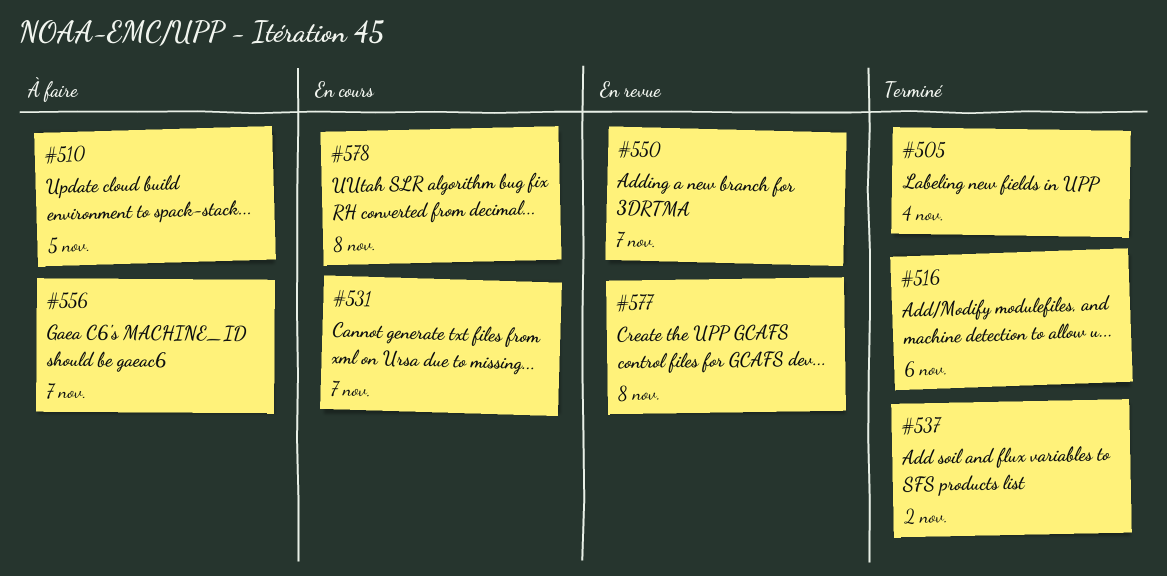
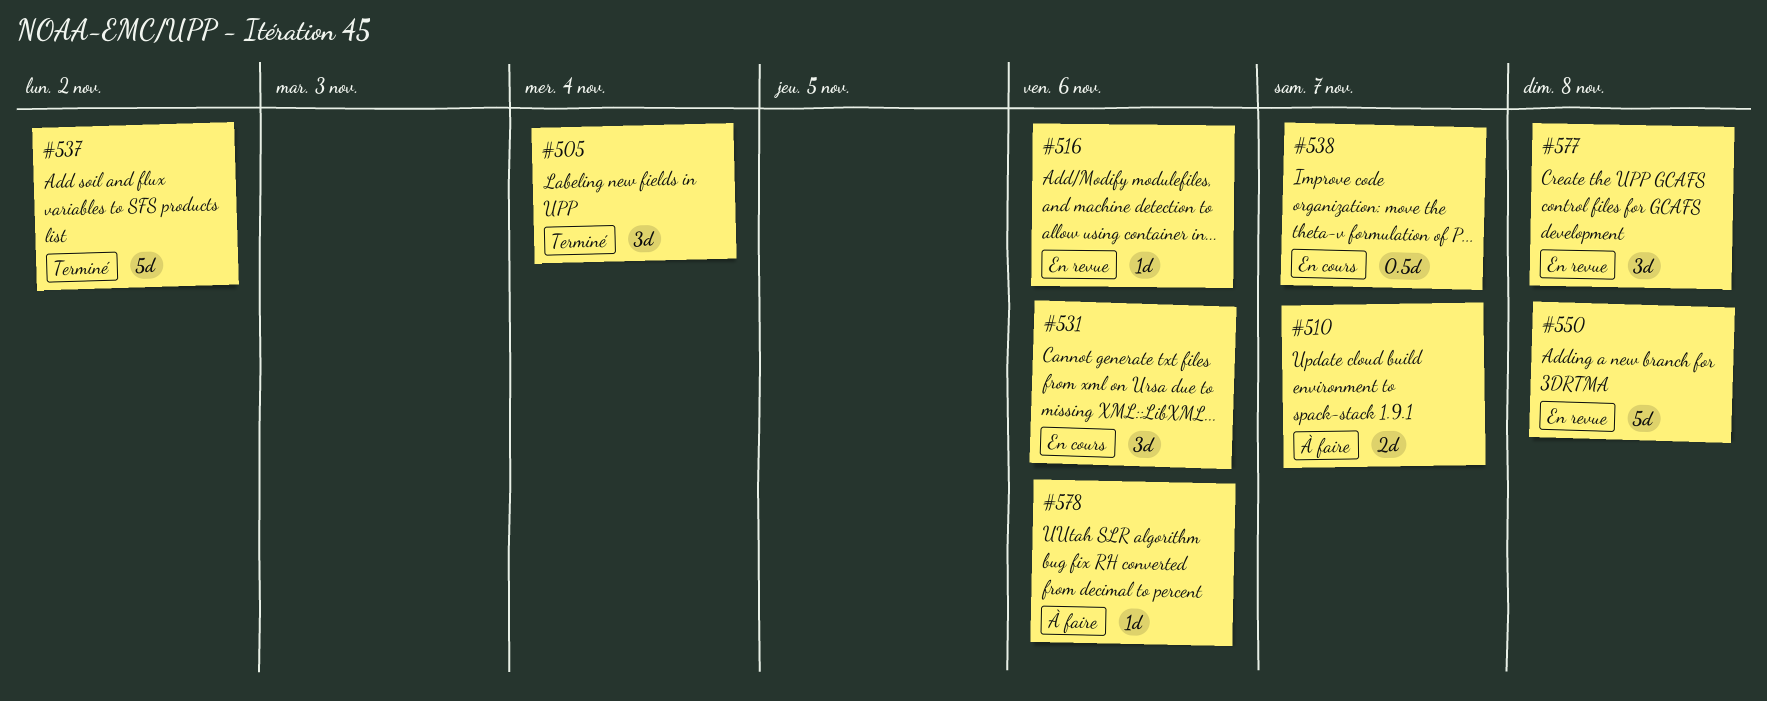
#510, due: Nov 5 -> Nov 7
#516, status: Terminé -> En revue
#531, due: Nov 7 -> Nov 6
#538: none -> present
#550, due: Nov 7 -> Nov 8
#556: present -> none
#578, status: En cours -> À faire
#578, due: Nov 8 -> Nov 6

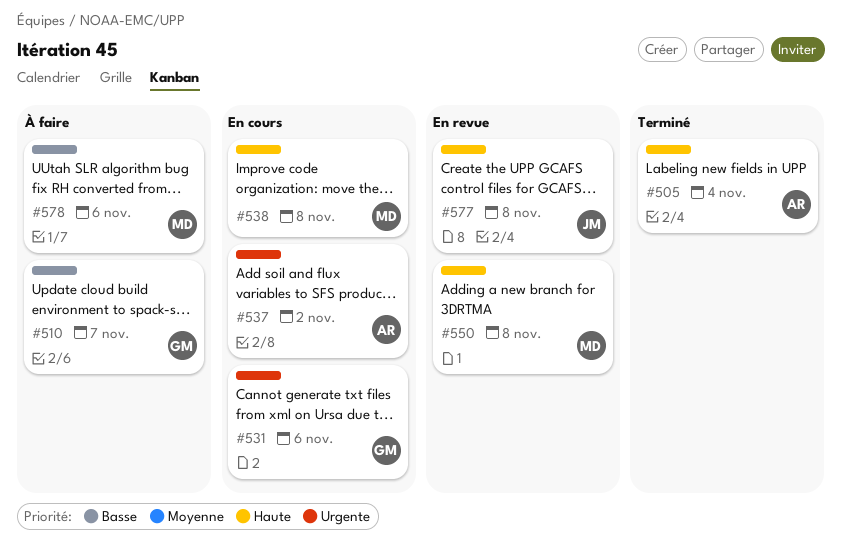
#516: present -> none
#537, status: Terminé -> En cours
#538, due: Nov 7 -> Nov 8

